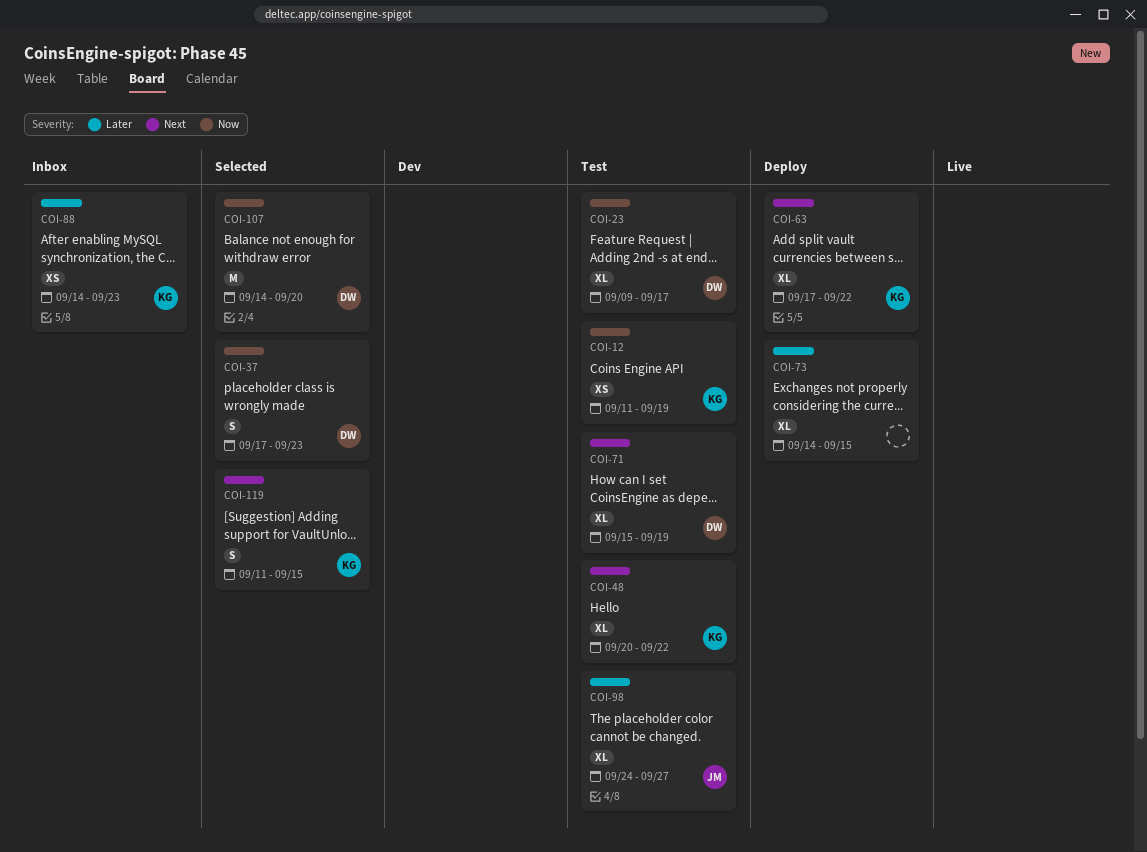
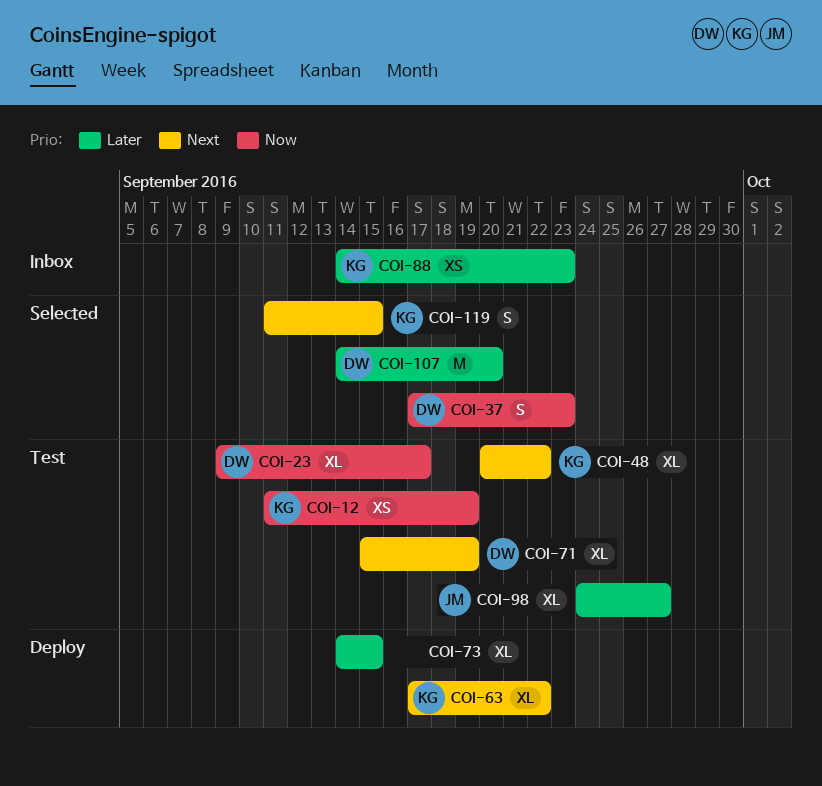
COI-107, priority: Now -> Later

